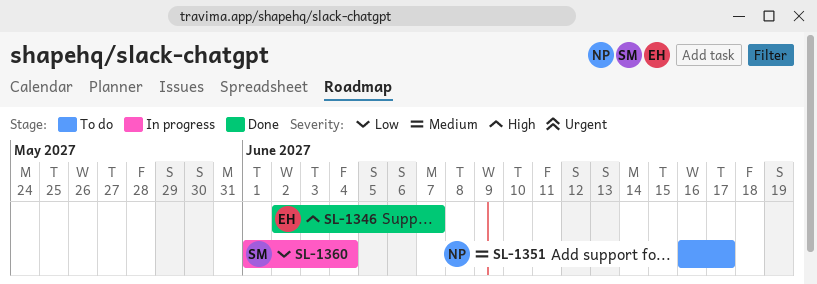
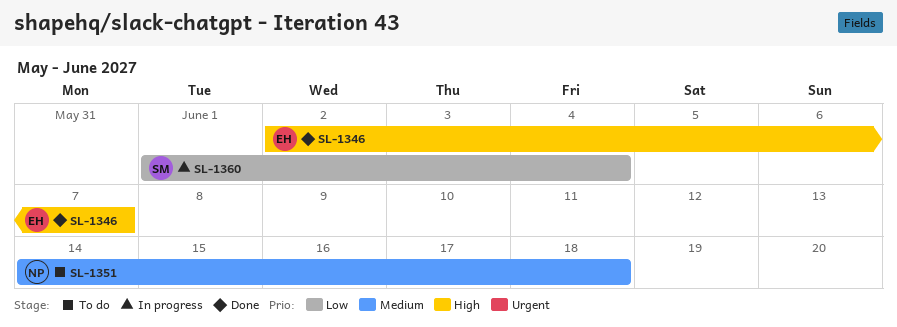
SL-1351, start: Jun 16 -> Jun 14
SL-1351, due: Jun 17 -> Jun 18

